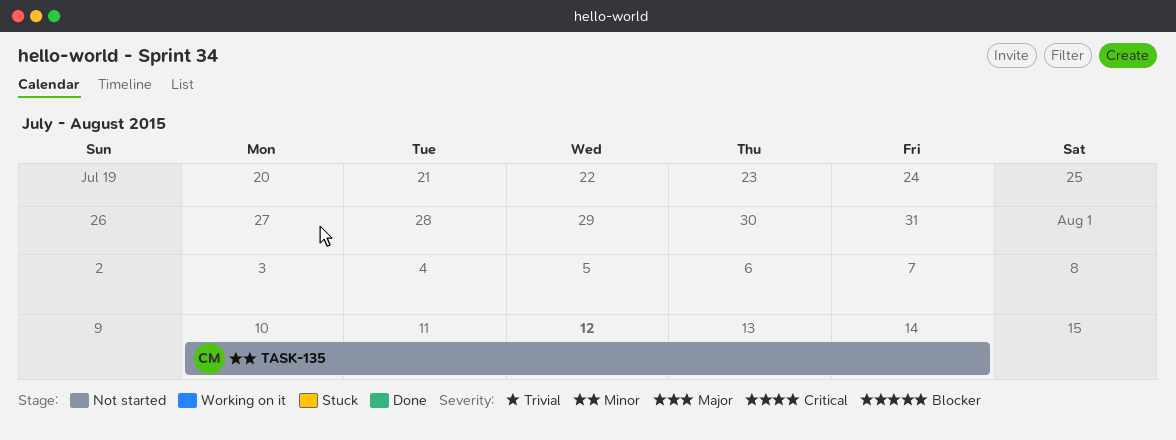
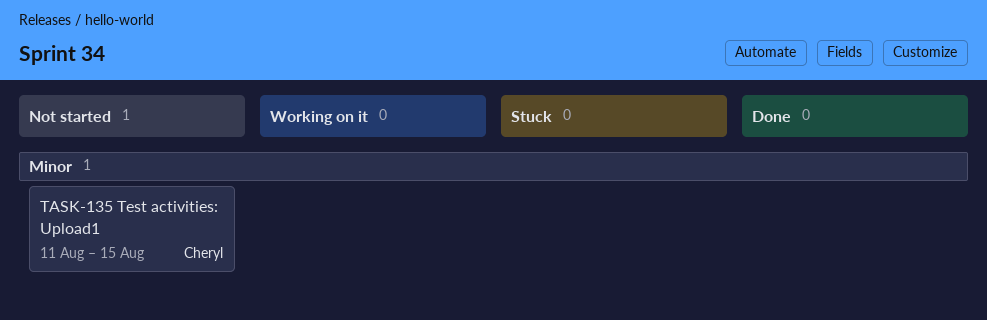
TASK-135, start: Aug 10 -> Aug 11
TASK-135, due: Aug 14 -> Aug 15

